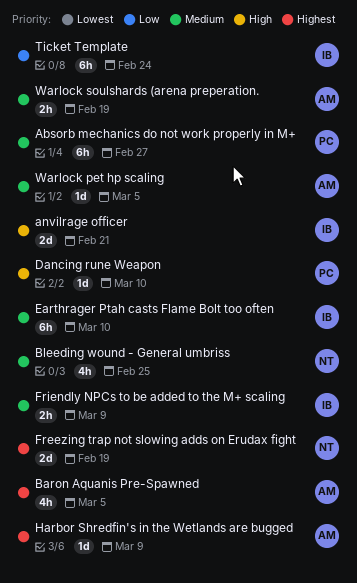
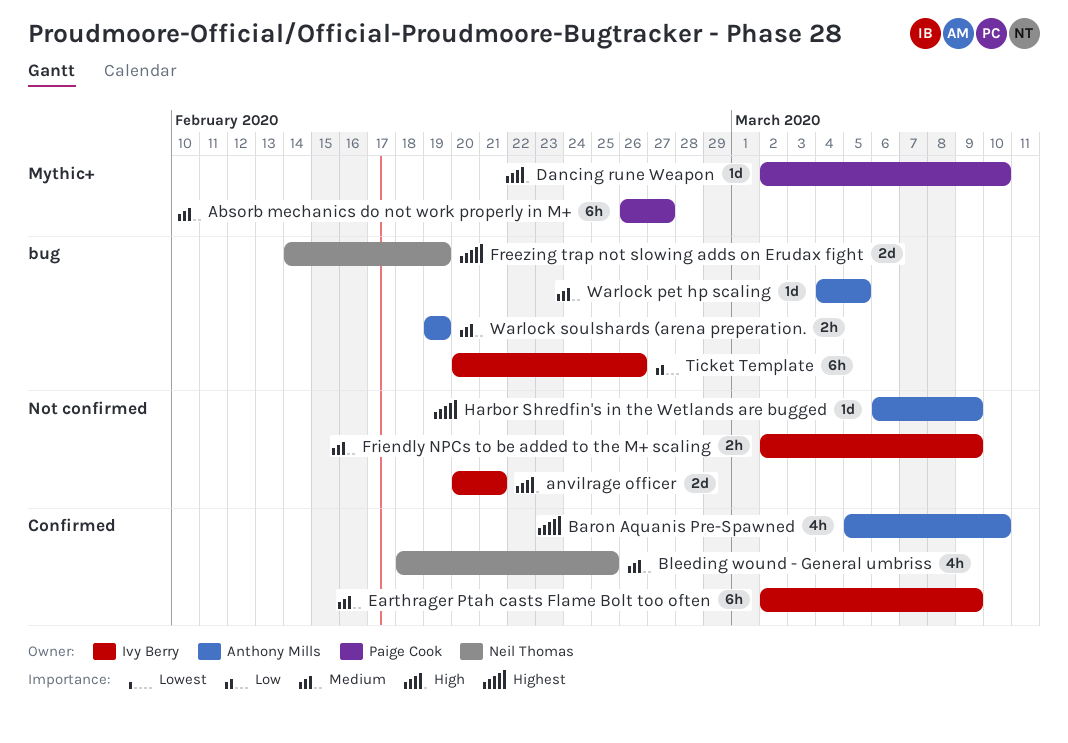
Baron Aquanis Pre-Spawned, due: Mar 5 -> Mar 10
Earthrager Ptah casts Flame Bolt too often, due: Mar 10 -> Mar 9
Ticket Template, due: Feb 24 -> Feb 26

